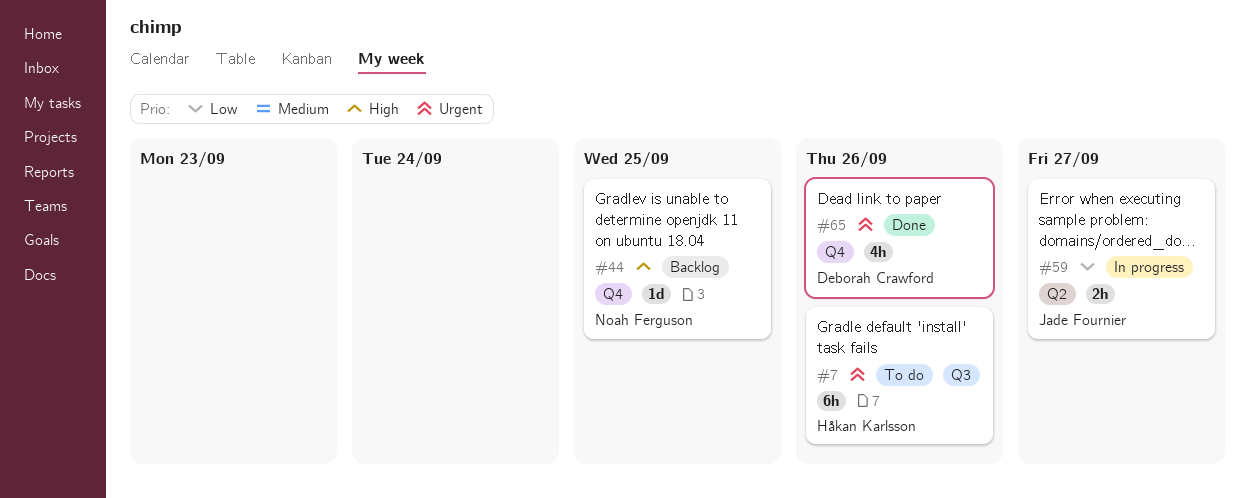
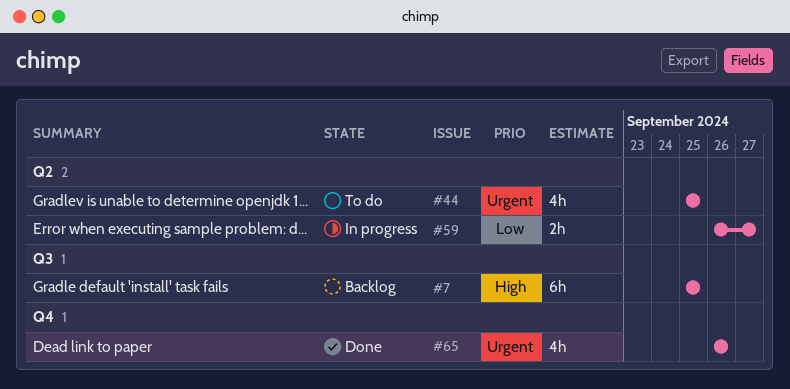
#7, status: To do -> Backlog
#7, priority: Urgent -> High
#7, due: Sep 26 -> Sep 25
#44, status: Backlog -> To do
#44, priority: High -> Urgent
#44, label: Q4 -> Q2
#44, estimate: 1d -> 4h

